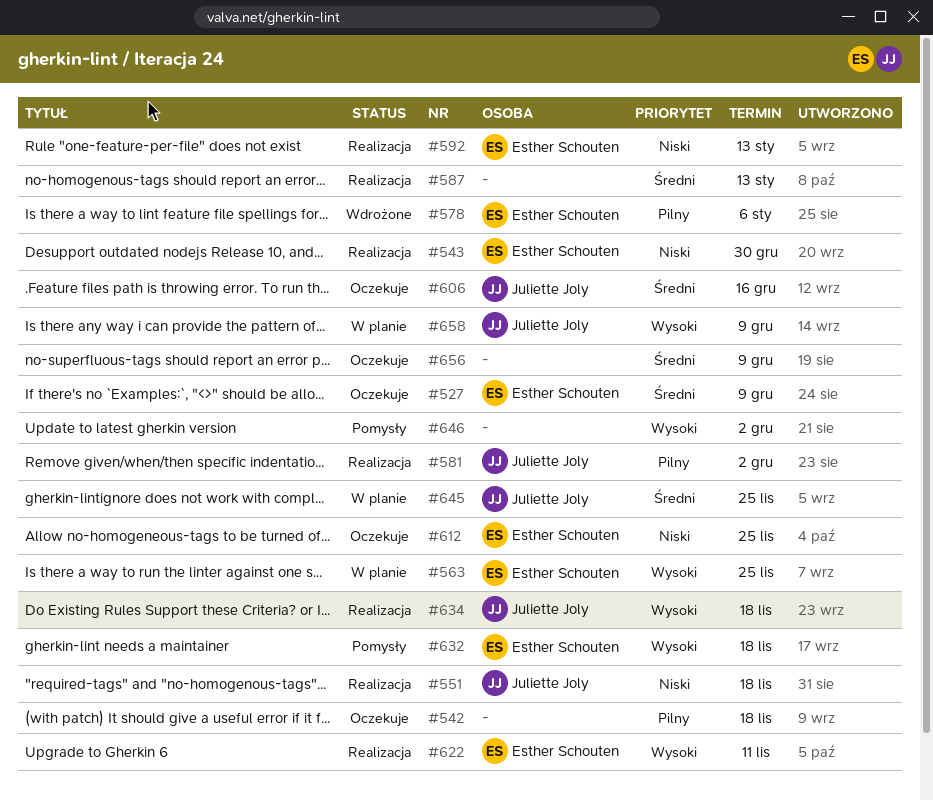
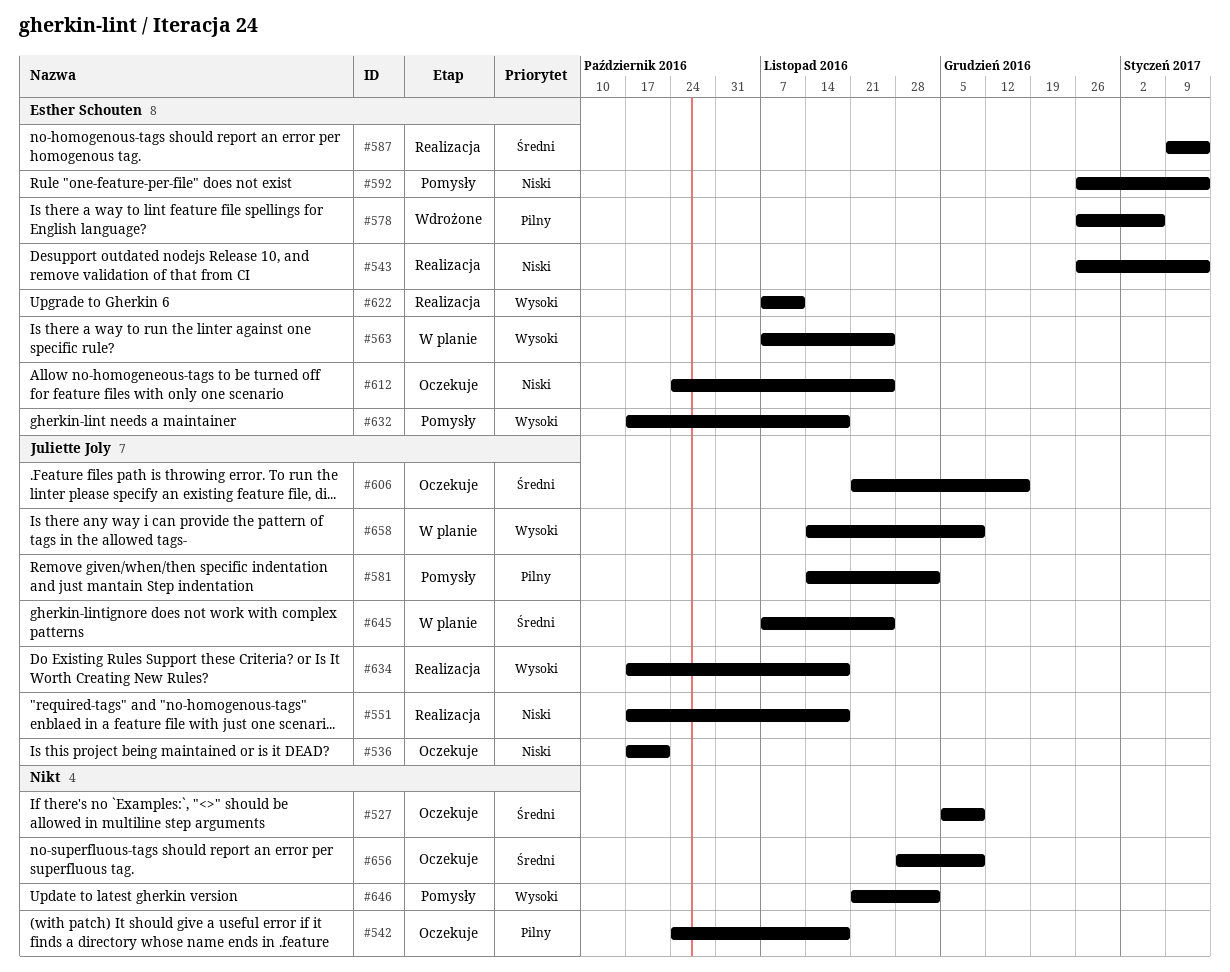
#527, owner: Esther Schouten -> none
#536: none -> present
#543, due: Dec 30 -> Jan 13
#581, status: Realizacja -> Pomysły
#587, owner: none -> Esther Schouten
#592, status: Realizacja -> Pomysły

